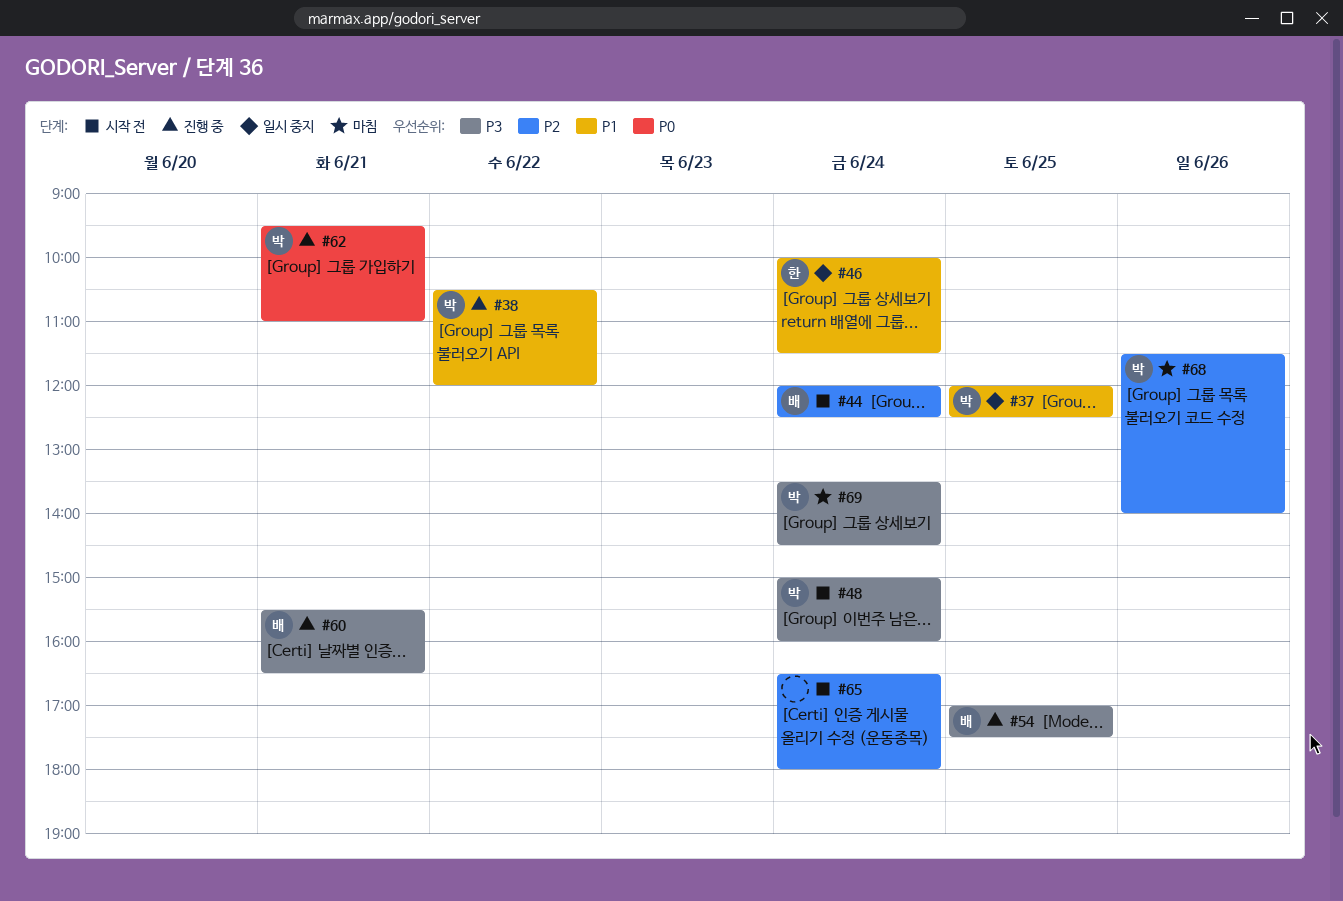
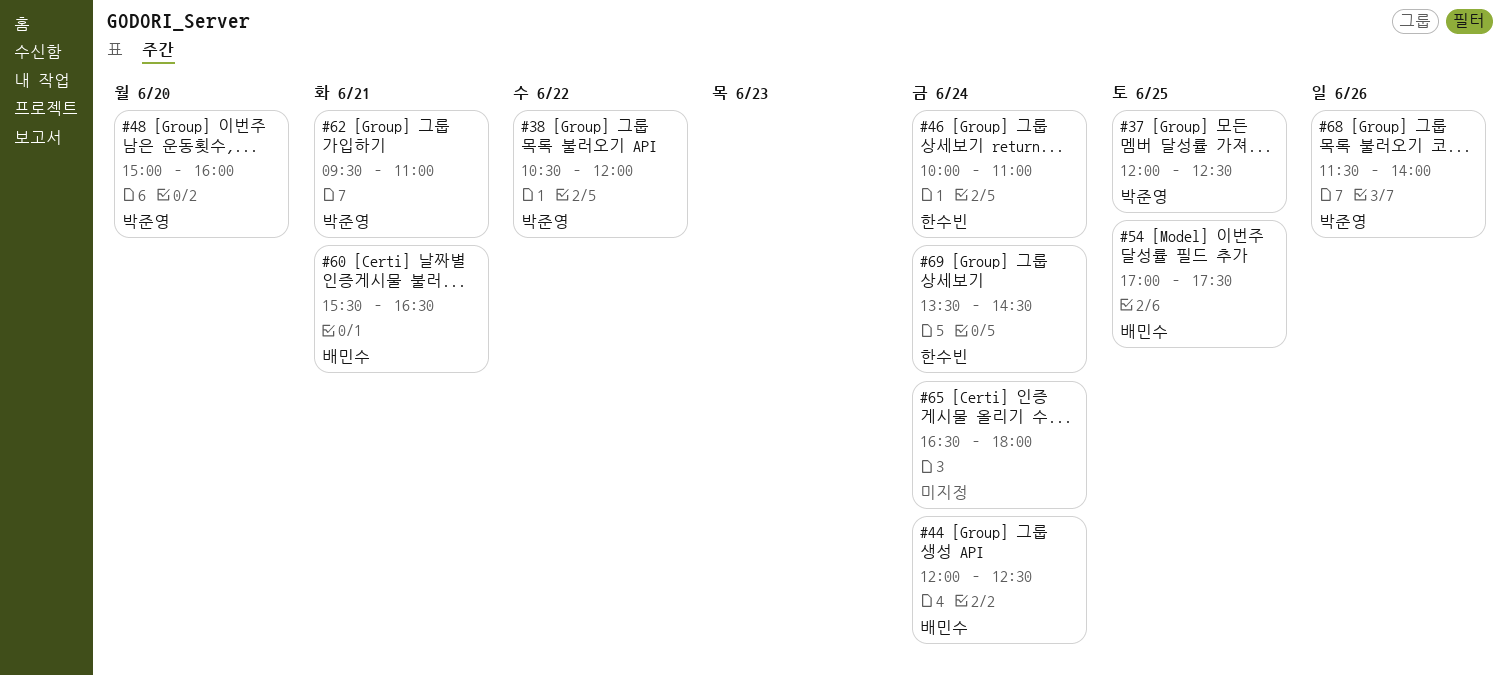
#46, ends: 11:30 -> 11:00
#48, day: Jun 24 -> Jun 20
#69, owner: 박준영 -> 한수빈

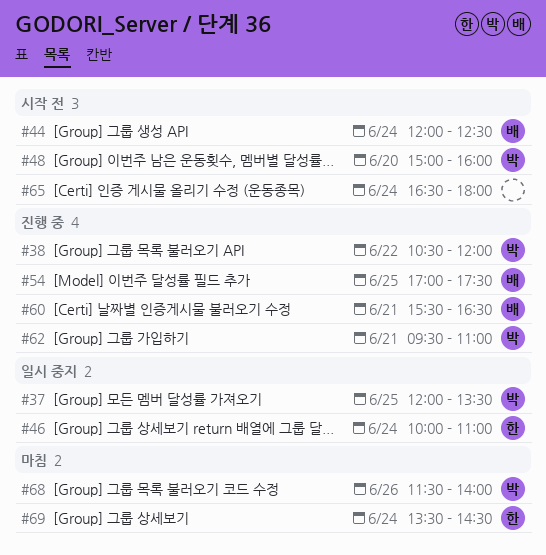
#37, ends: 12:30 -> 13:30

